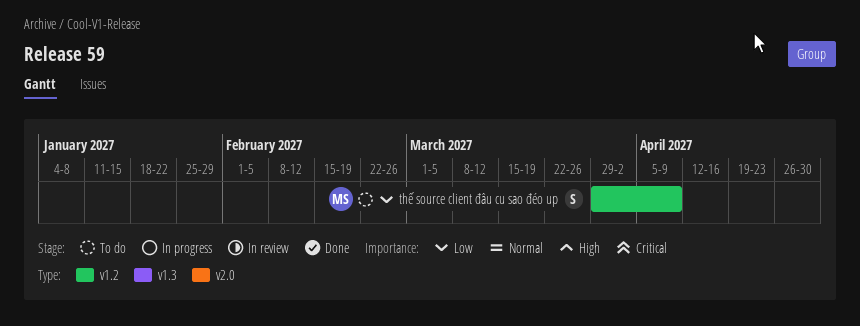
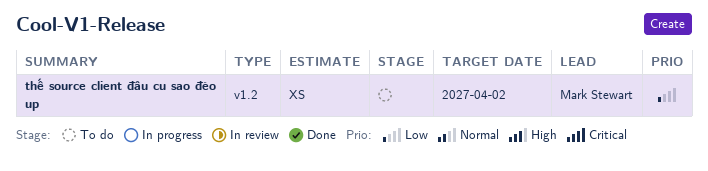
thế source client đâu cu sao đéo up, estimate: S -> XS
thế source client đâu cu sao đéo up, due: Apr 9 -> Apr 2

